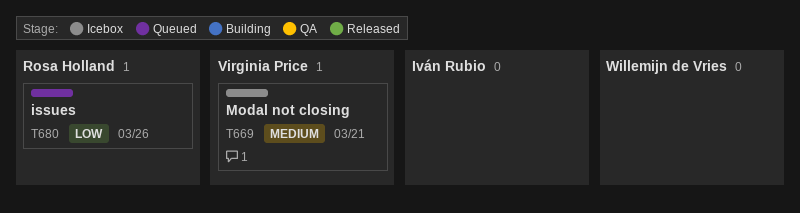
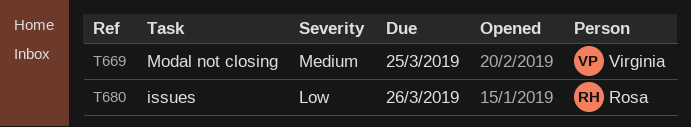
T669, due: Mar 21 -> Mar 25

